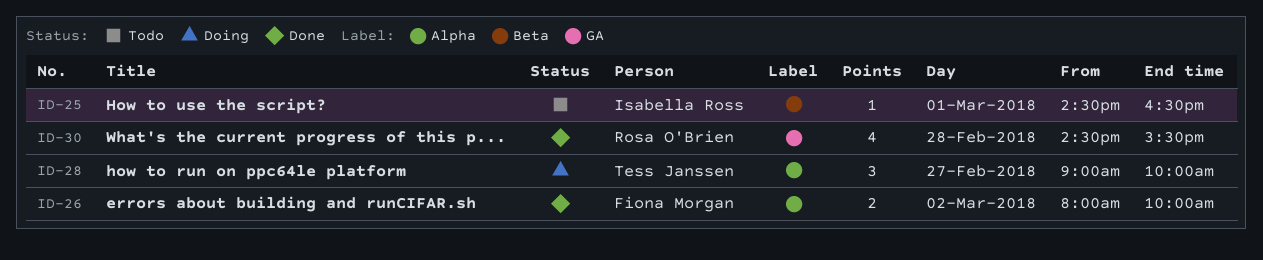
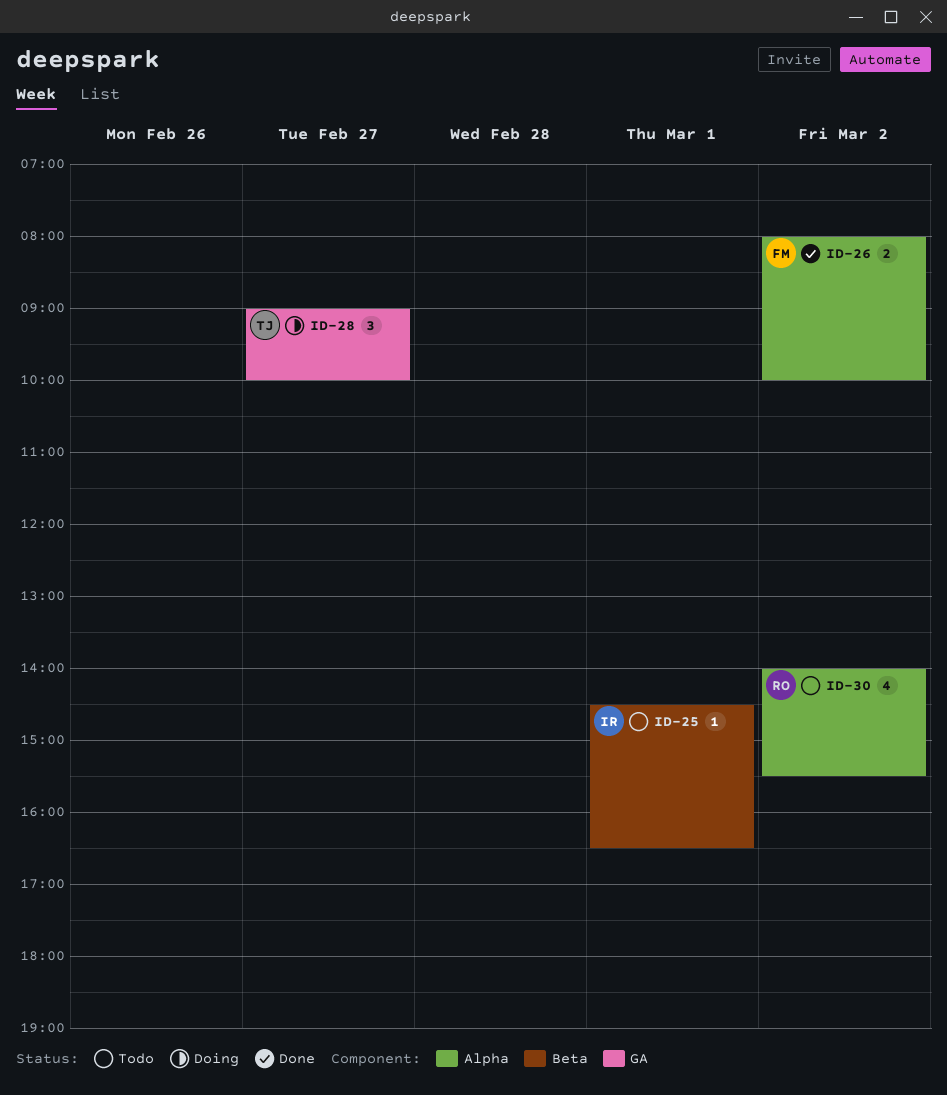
ID-28, label: Alpha -> GA
ID-30, status: Done -> Todo
ID-30, label: GA -> Alpha
ID-30, day: Feb 28 -> Mar 2
ID-30, begins: 14:30 -> 14:00

